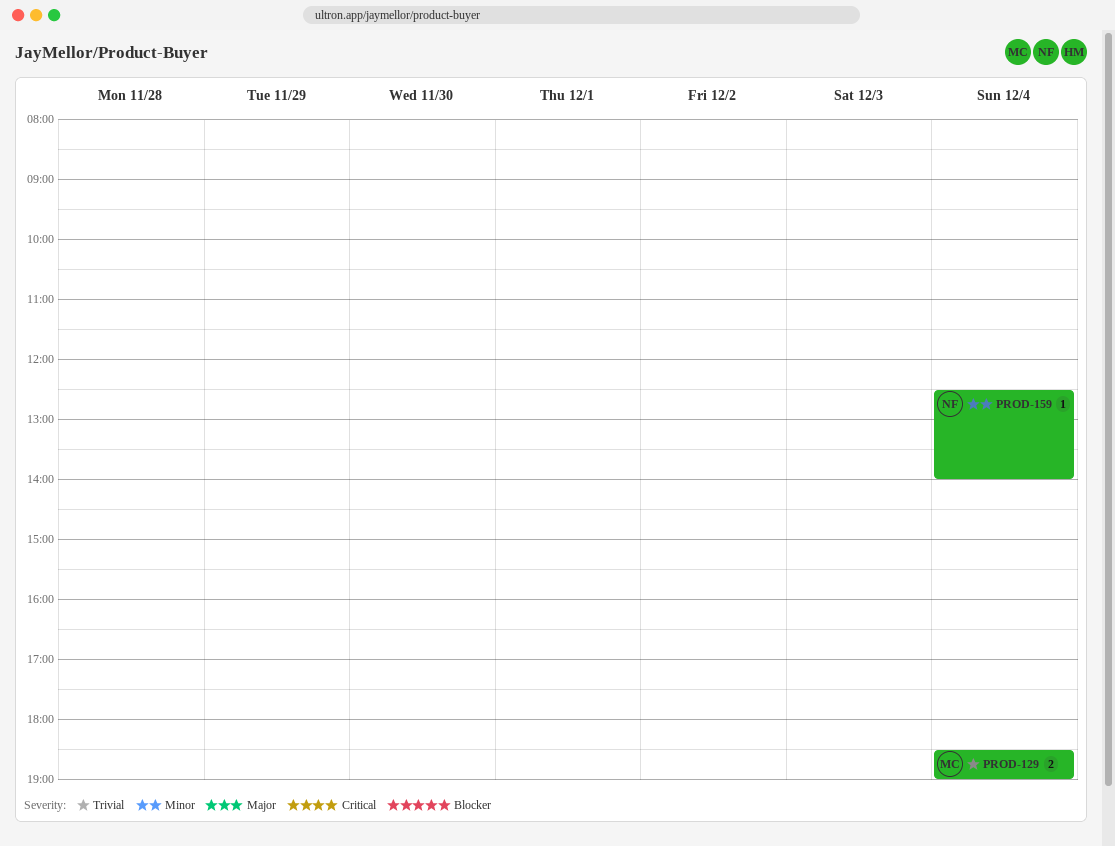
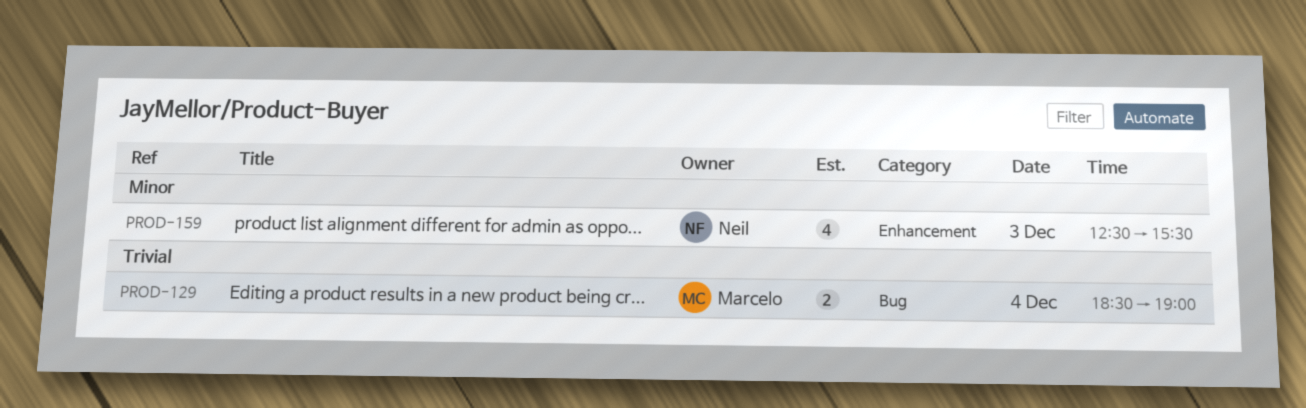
PROD-159, estimate: 1 -> 4
PROD-159, day: Dec 4 -> Dec 3
PROD-159, ends: 14:00 -> 15:30

